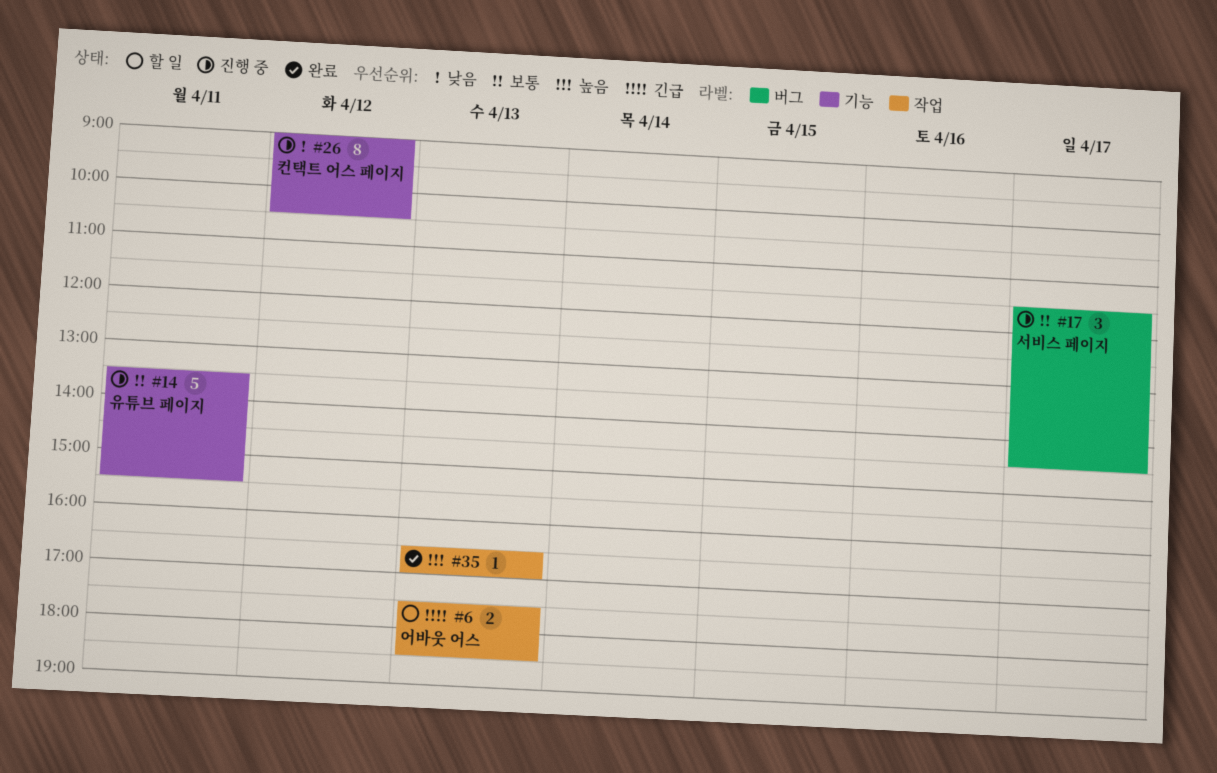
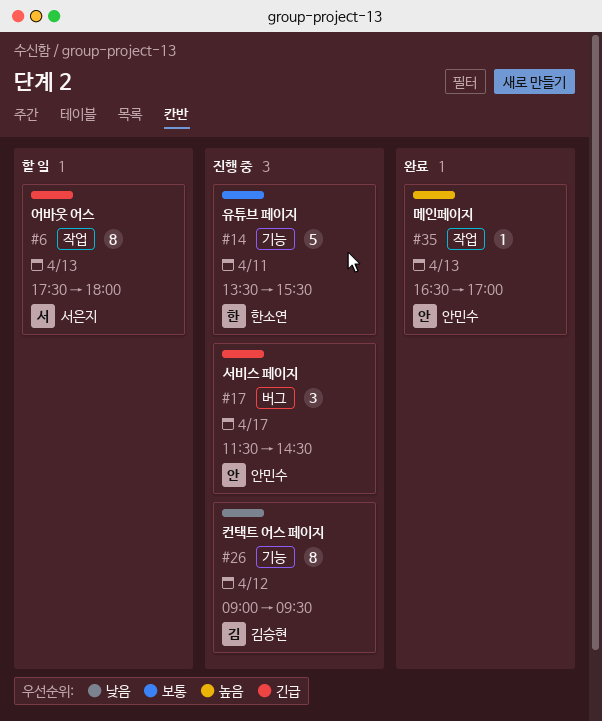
#6, estimate: 2 -> 8
#6, ends: 18:30 -> 18:00
#17, priority: 보통 -> 긴급
#26, ends: 10:30 -> 09:30

